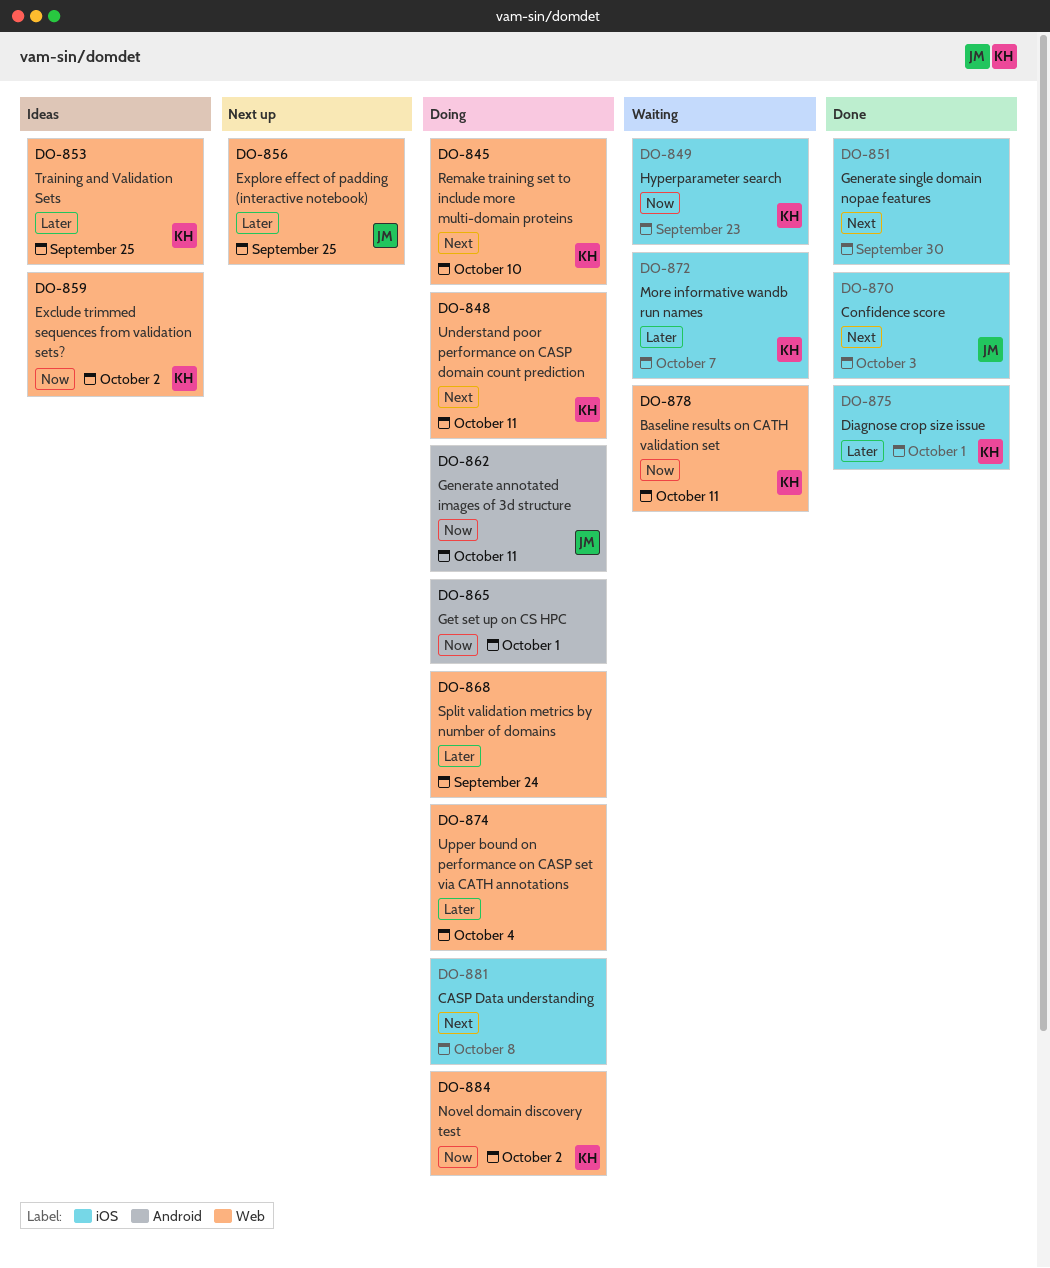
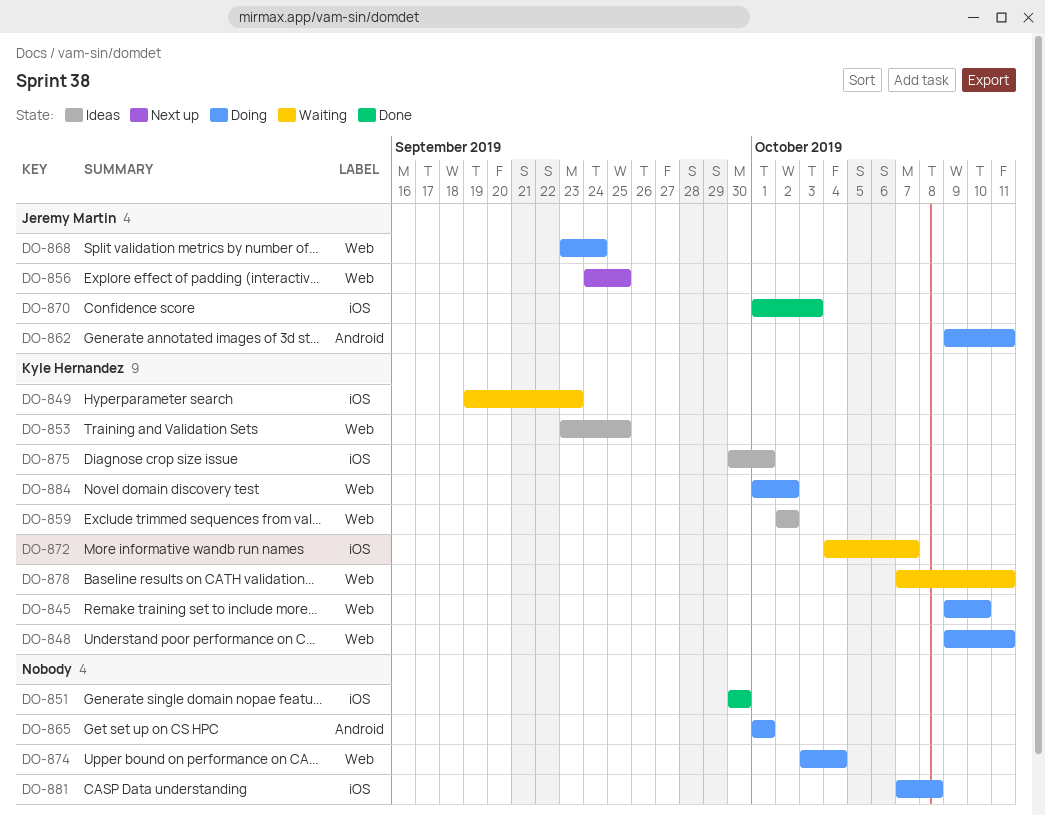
DO-868, owner: none -> Jeremy Martin
DO-875, status: Done -> Ideas

